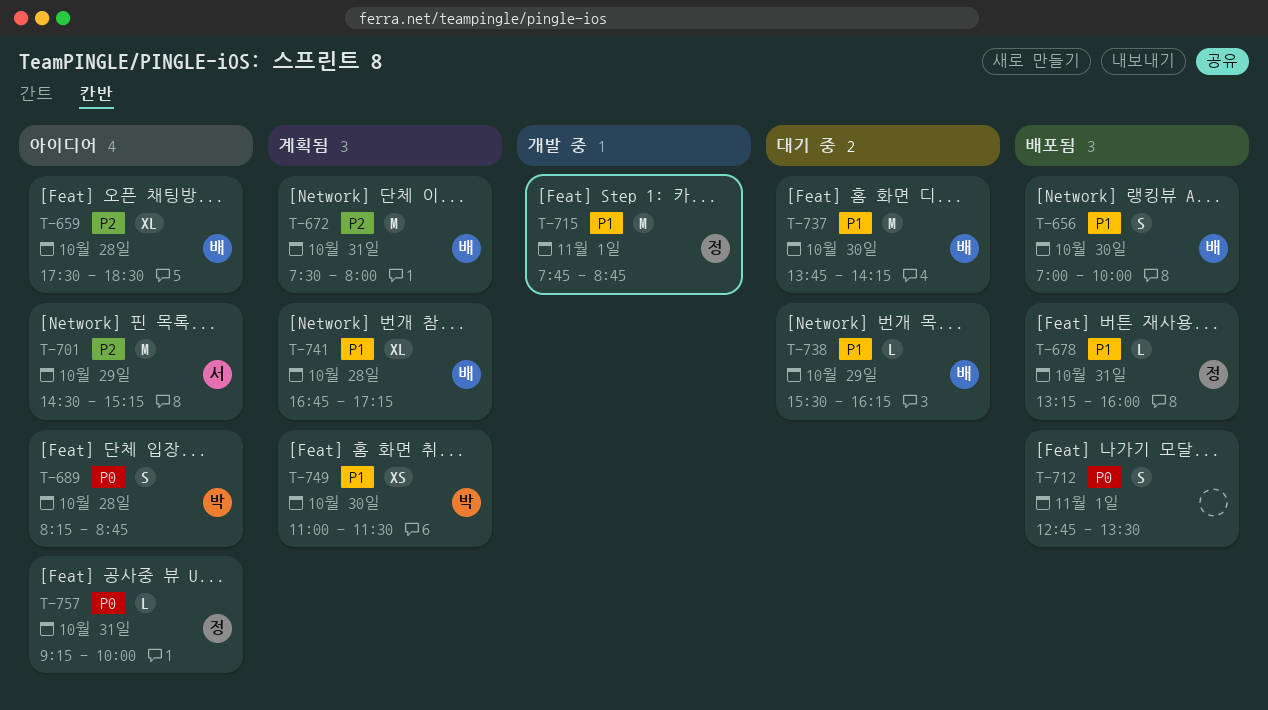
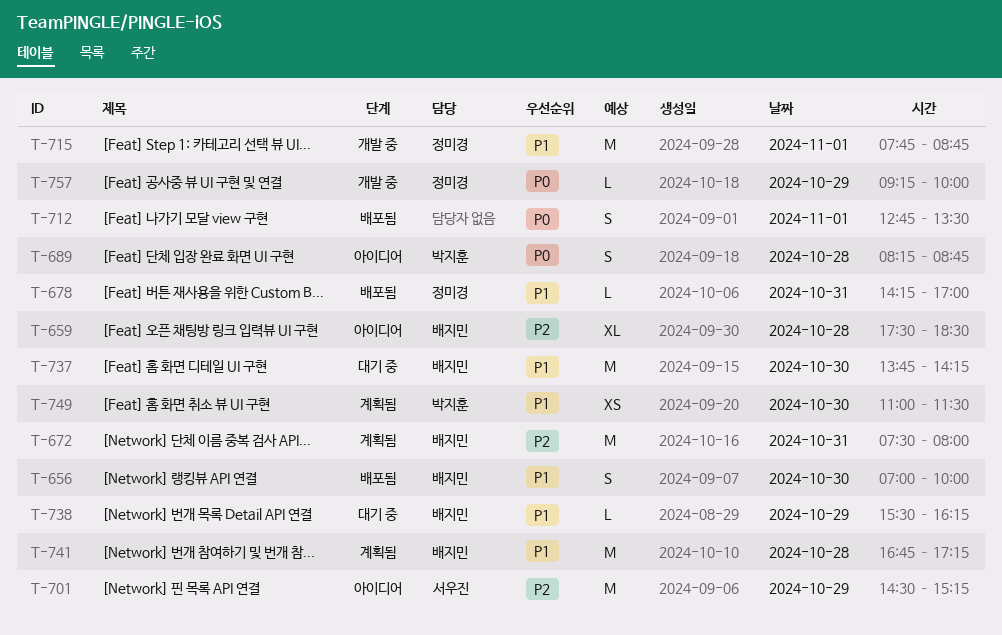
T-678, begins: 13:15 -> 14:15
T-678, ends: 16:00 -> 17:00
T-741, estimate: XL -> M
T-757, status: 아이디어 -> 개발 중
T-757, day: Oct 31 -> Oct 29

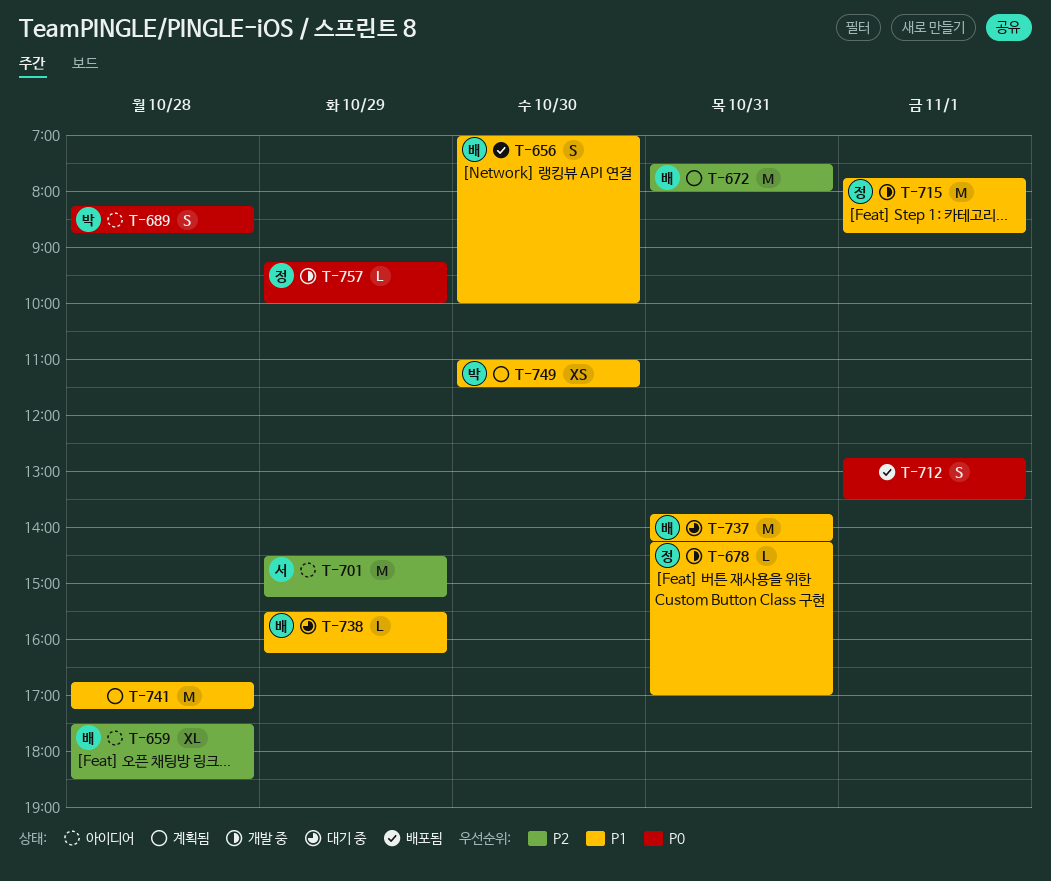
T-678, status: 배포됨 -> 개발 중
T-737, day: Oct 30 -> Oct 31
T-741, owner: 배지민 -> none

